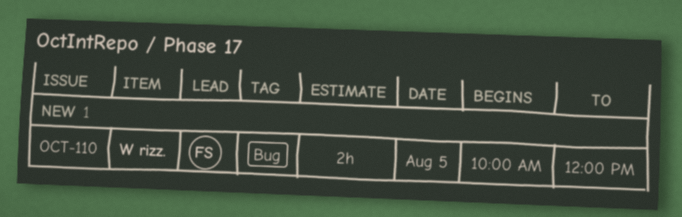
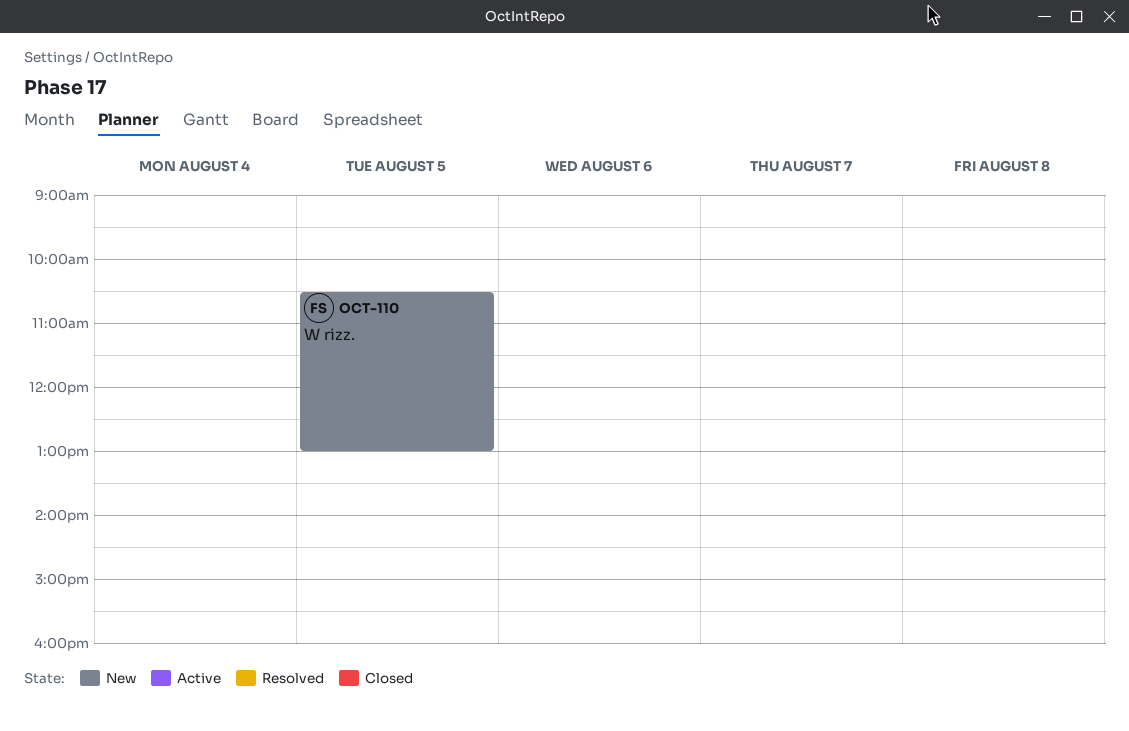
OCT-110, begins: 10:00 -> 10:30
OCT-110, ends: 12:00 -> 13:00

